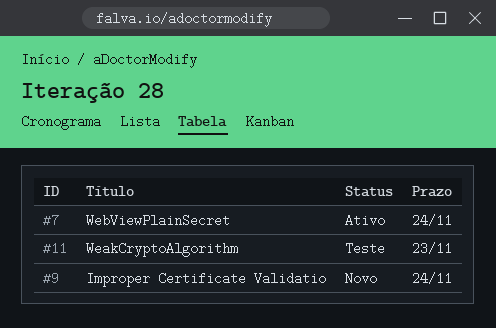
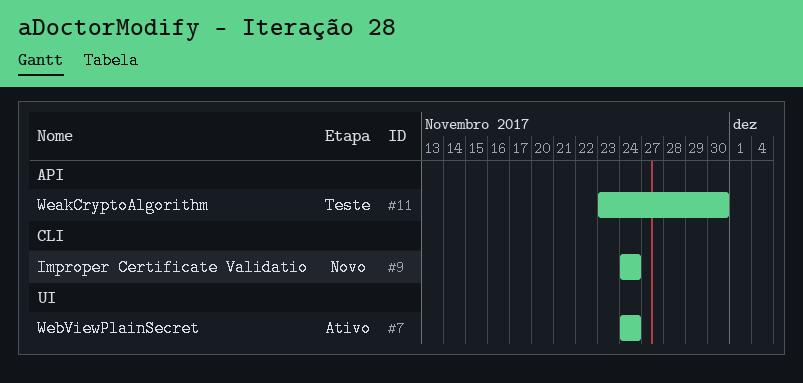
#11, due: Nov 23 -> Nov 30

